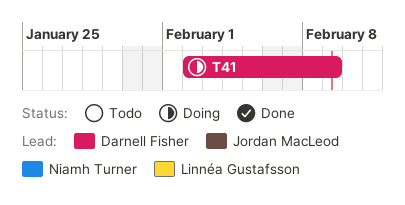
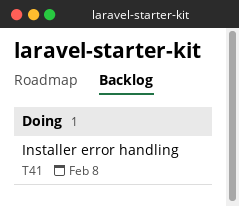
T41, due: Feb 9 -> Feb 8

